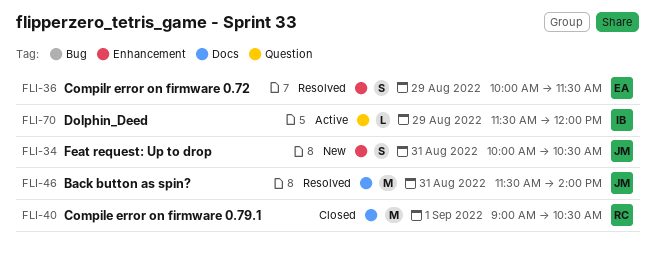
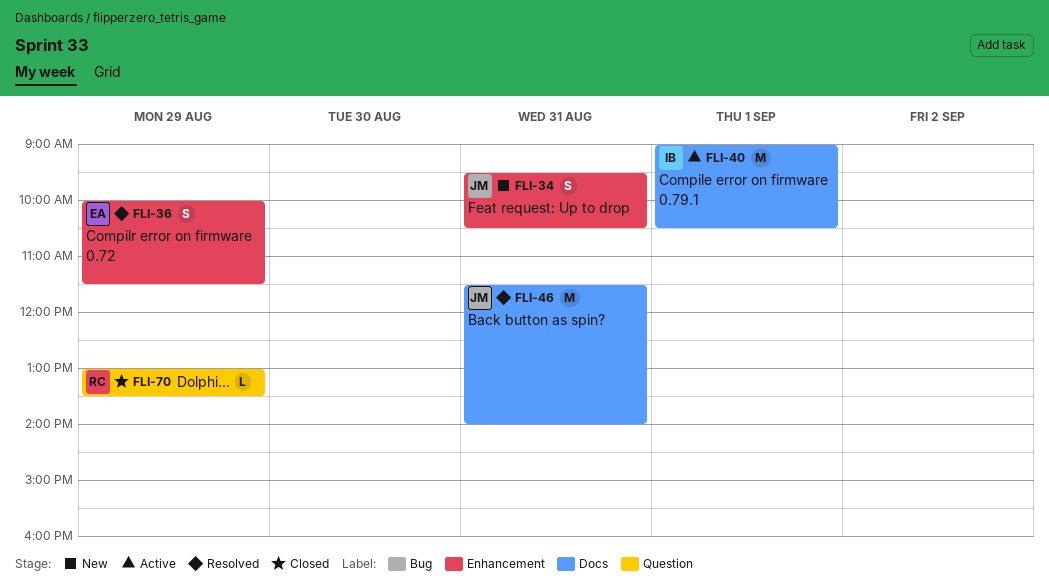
FLI-34, begins: 10:00 -> 09:30
FLI-40, status: Closed -> Active
FLI-40, owner: RC -> IB
FLI-70, status: Active -> Closed
FLI-70, owner: IB -> RC
FLI-70, begins: 11:30 -> 13:00
FLI-70, ends: 12:00 -> 13:30

